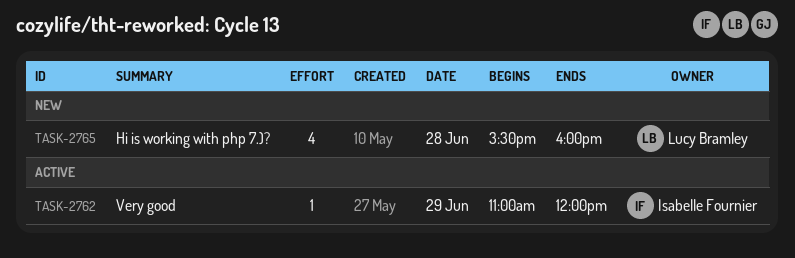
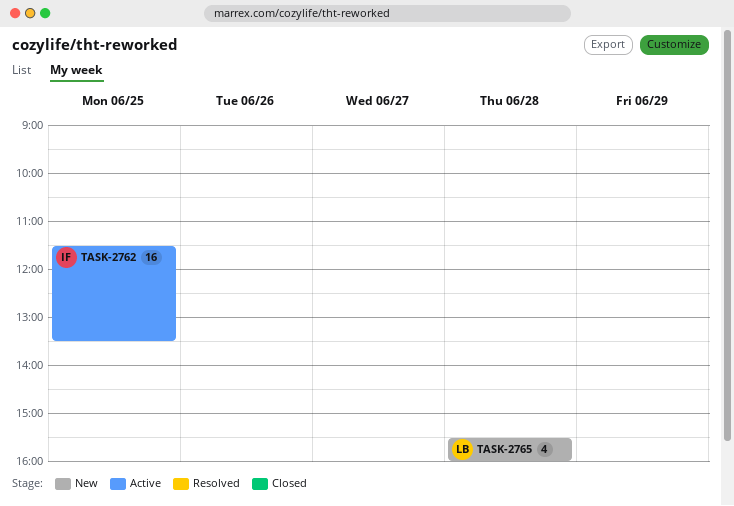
TASK-2762, estimate: 1 -> 16
TASK-2762, day: Jun 29 -> Jun 25
TASK-2762, begins: 11:00 -> 11:30
TASK-2762, ends: 12:00 -> 13:30

